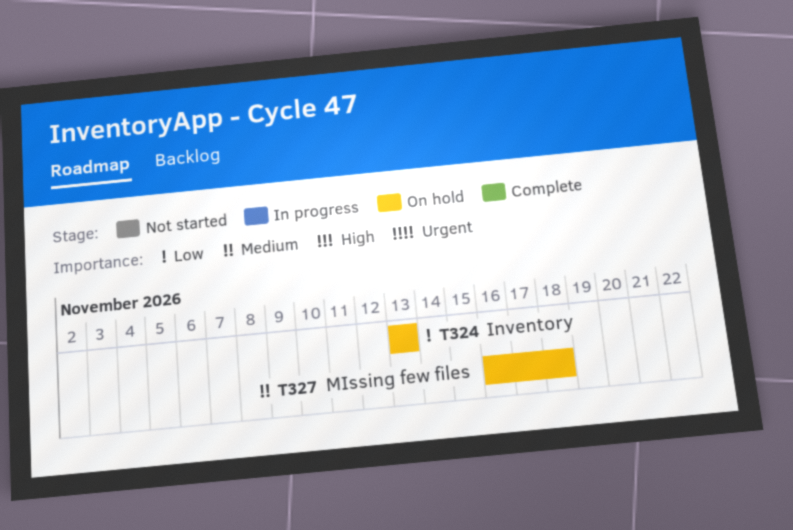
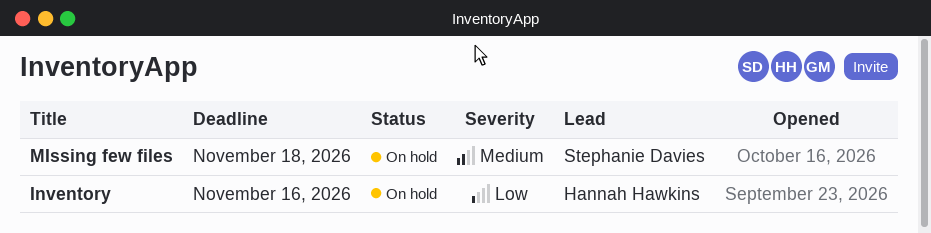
Inventory, due: Nov 13 -> Nov 16

